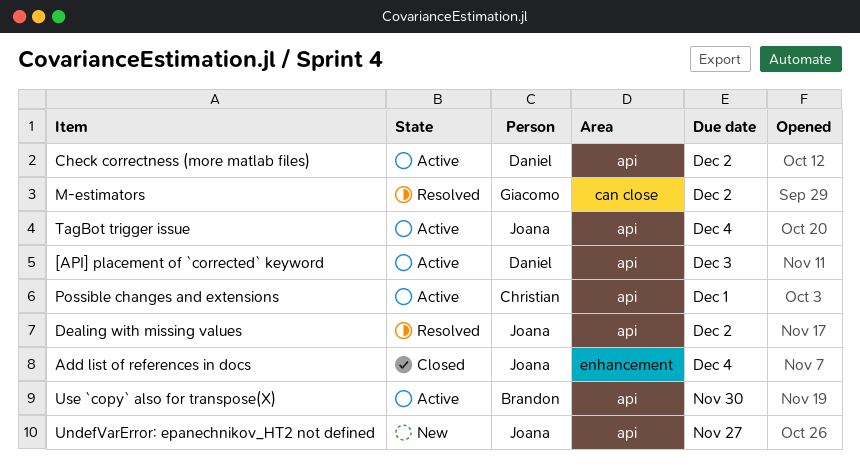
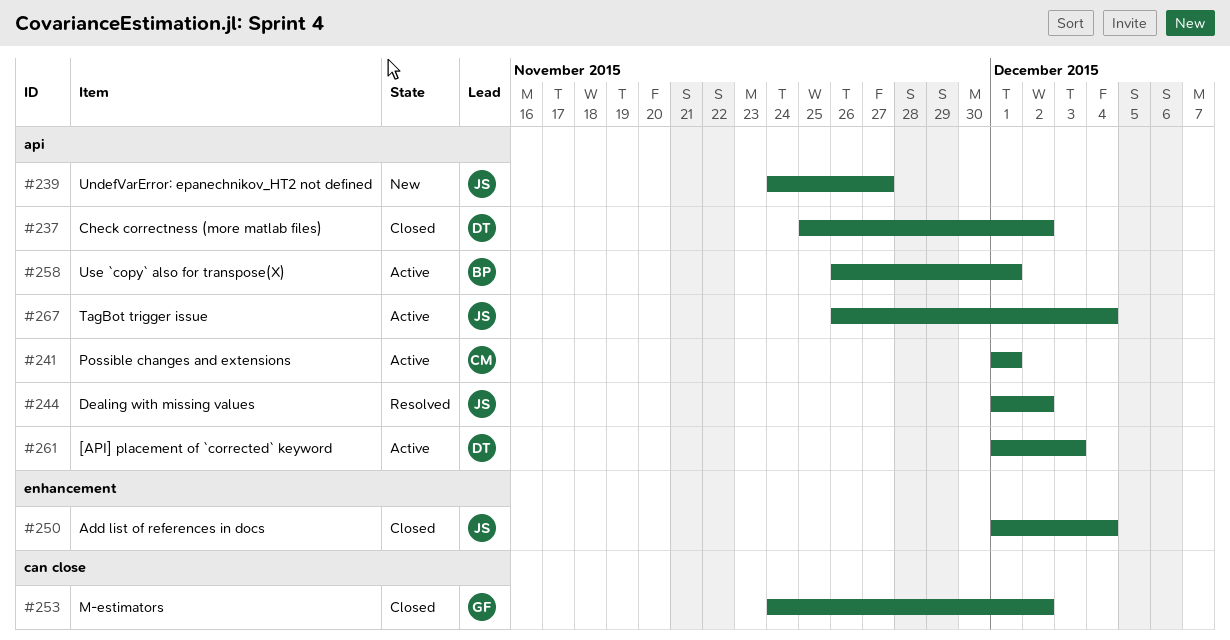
Check correctness (more matlab files), status: Active -> Closed
M-estimators, status: Resolved -> Closed
Use `copy` also for transpose(X), due: Nov 30 -> Dec 1

